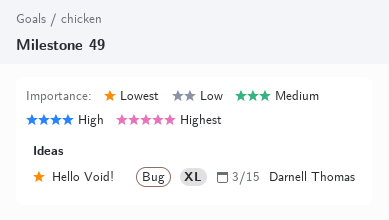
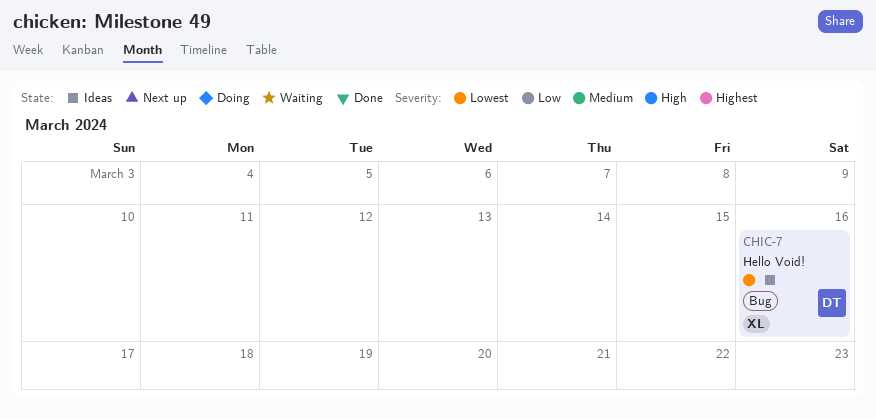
Hello Void!, due: Mar 15 -> Mar 16

